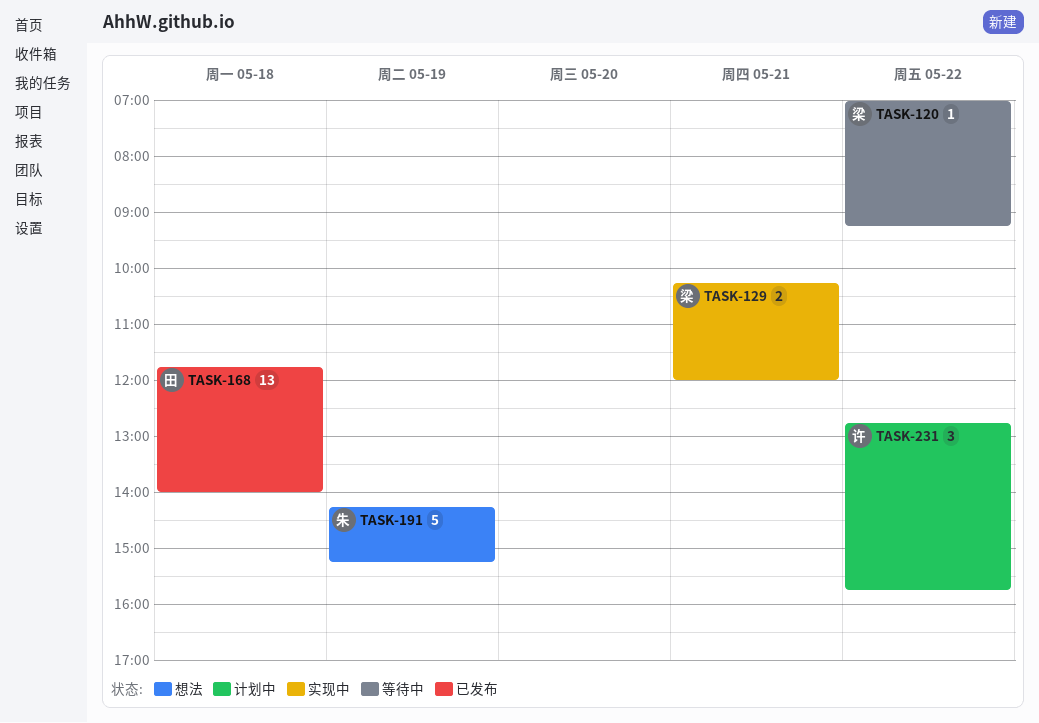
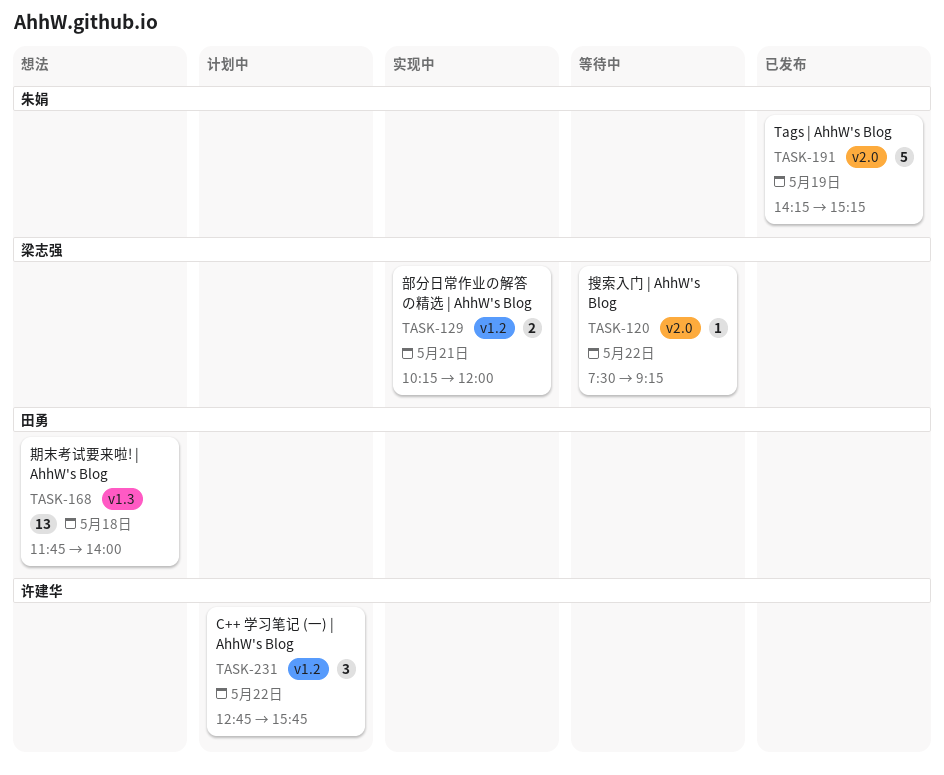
TASK-120, begins: 07:00 -> 07:30
TASK-168, status: 已发布 -> 想法
TASK-191, status: 想法 -> 已发布

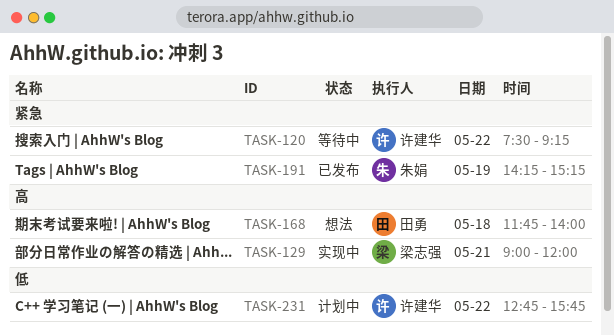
TASK-120, owner: 梁志强 -> 许建华
TASK-129, begins: 10:15 -> 09:00

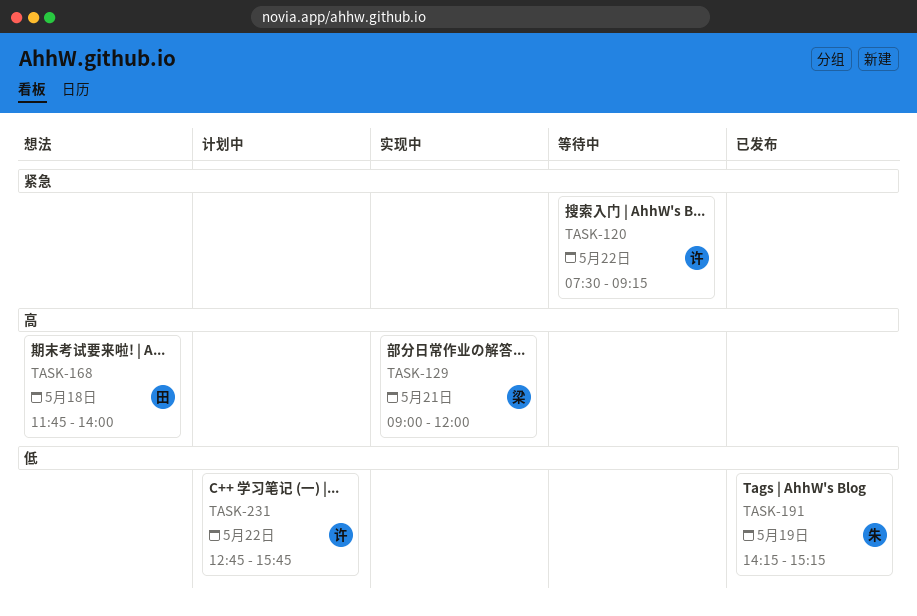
TASK-191, priority: 紧急 -> 低

